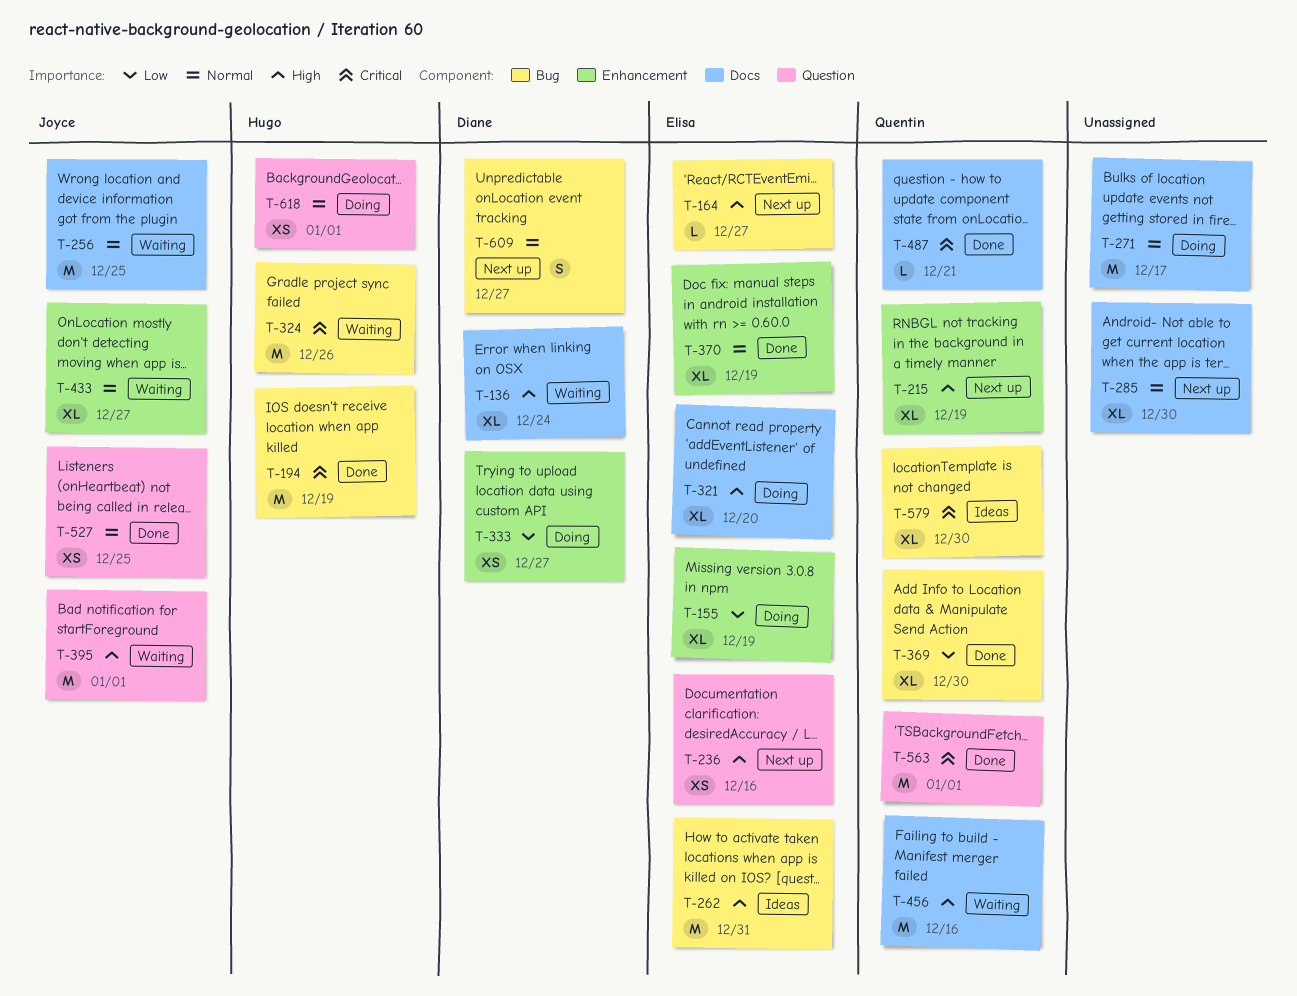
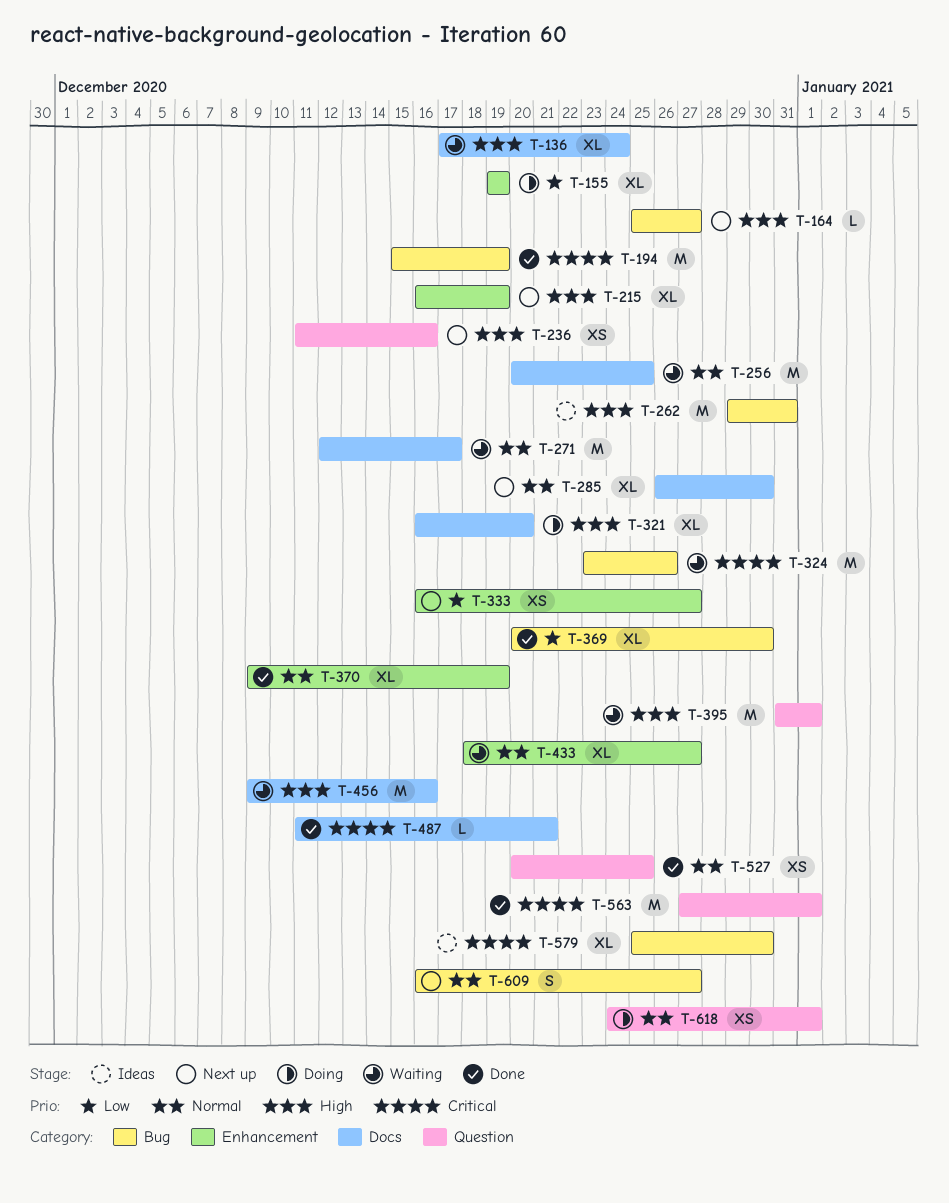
T-271, status: Doing -> Waiting
T-333, status: Doing -> Next up

